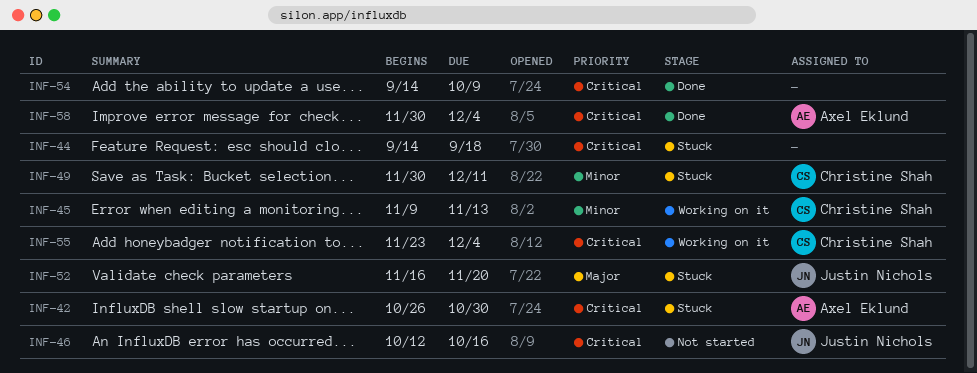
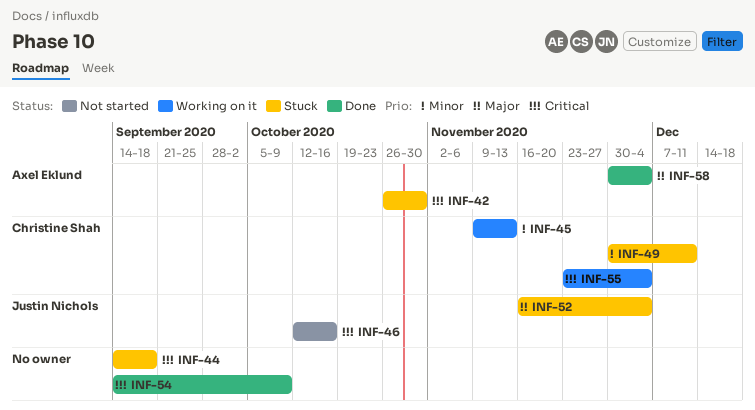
INF-52, due: Nov 20 -> Dec 4
INF-58, priority: Critical -> Major

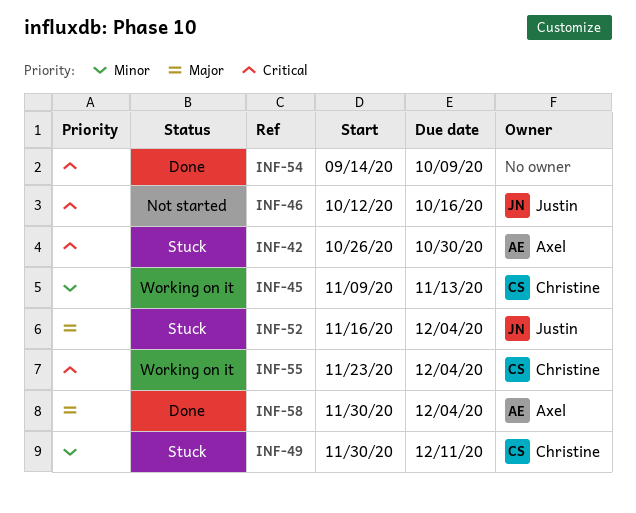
INF-44: present -> none

